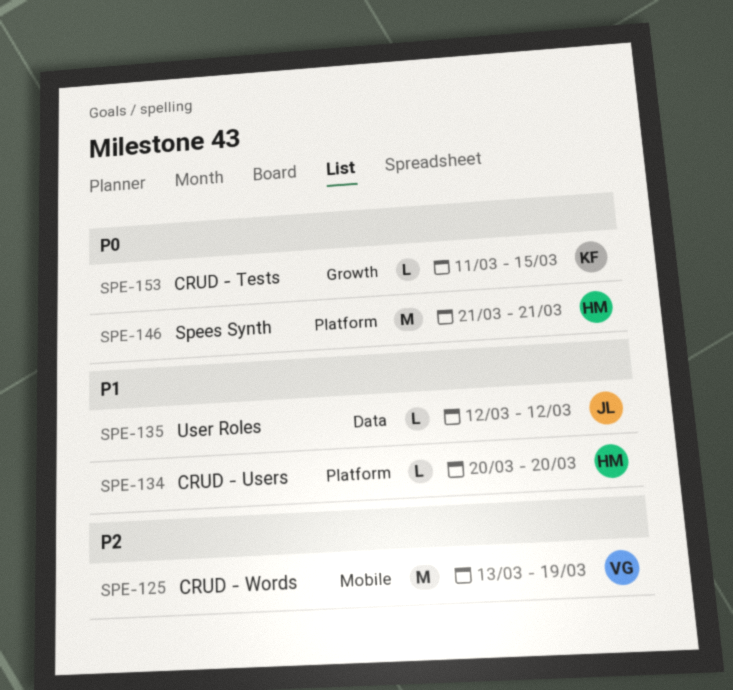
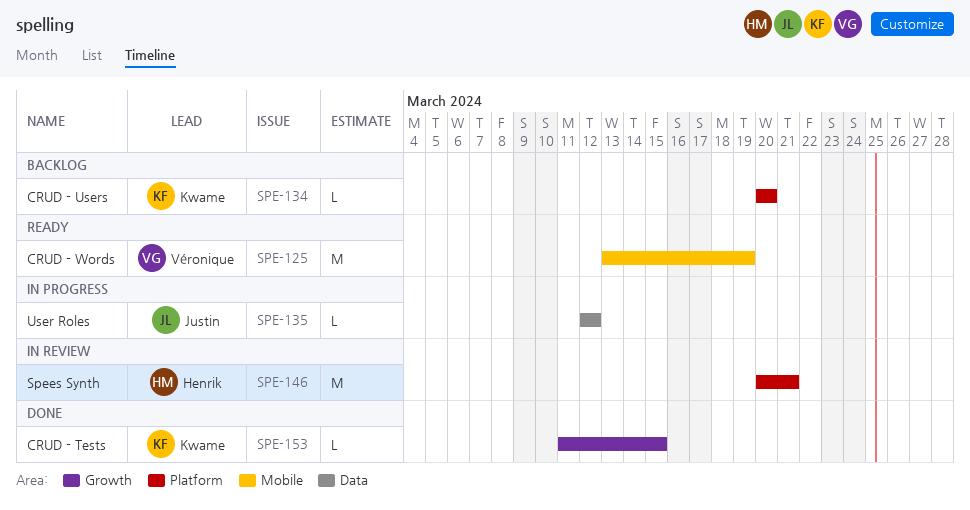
SPE-134, owner: Henrik -> Kwame
SPE-146, start: Mar 21 -> Mar 20

